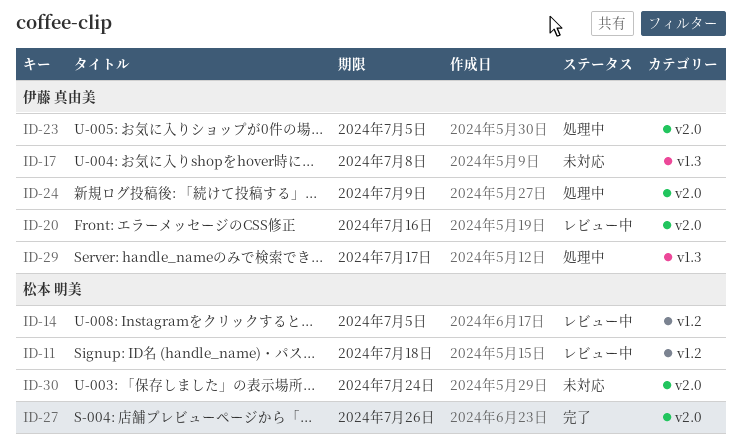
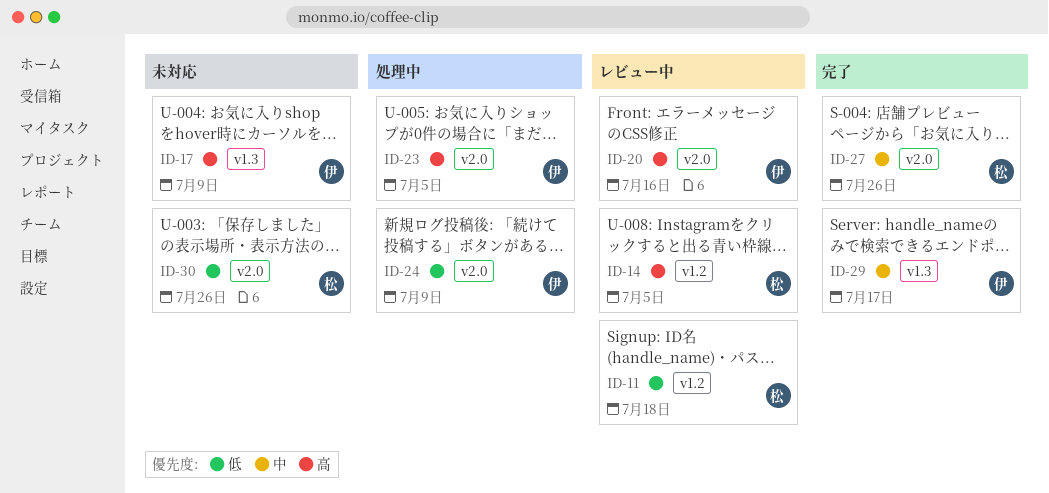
ID-17, due: Jul 8 -> Jul 9
ID-29, status: 処理中 -> 完了
ID-30, due: Jul 24 -> Jul 26

